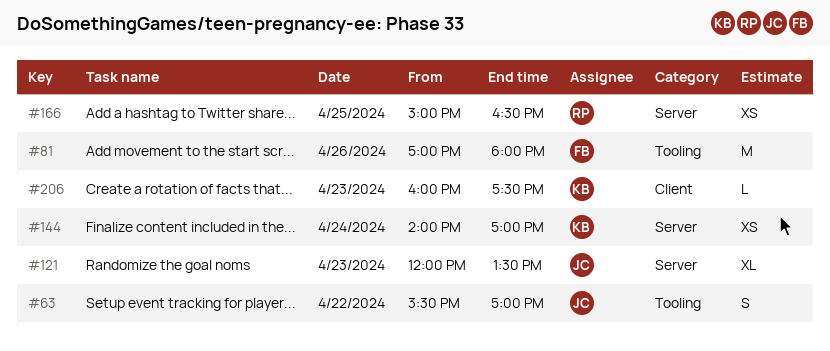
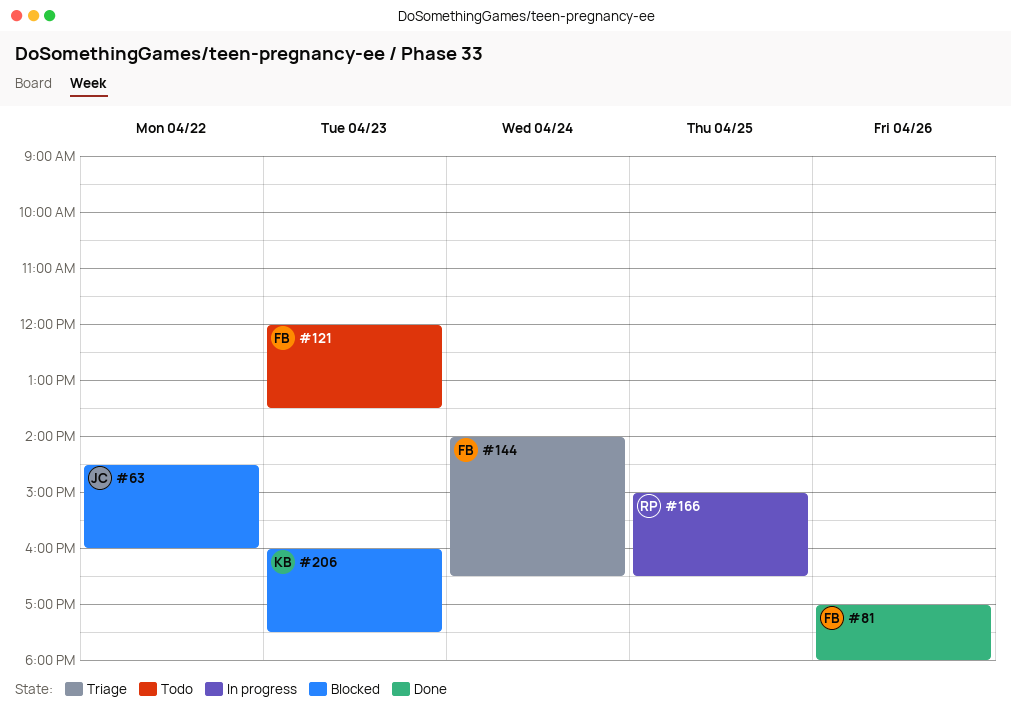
#63, begins: 15:30 -> 14:30
#63, ends: 17:00 -> 16:00
#121, owner: JC -> FB
#144, owner: KB -> FB
#144, ends: 17:00 -> 16:30

